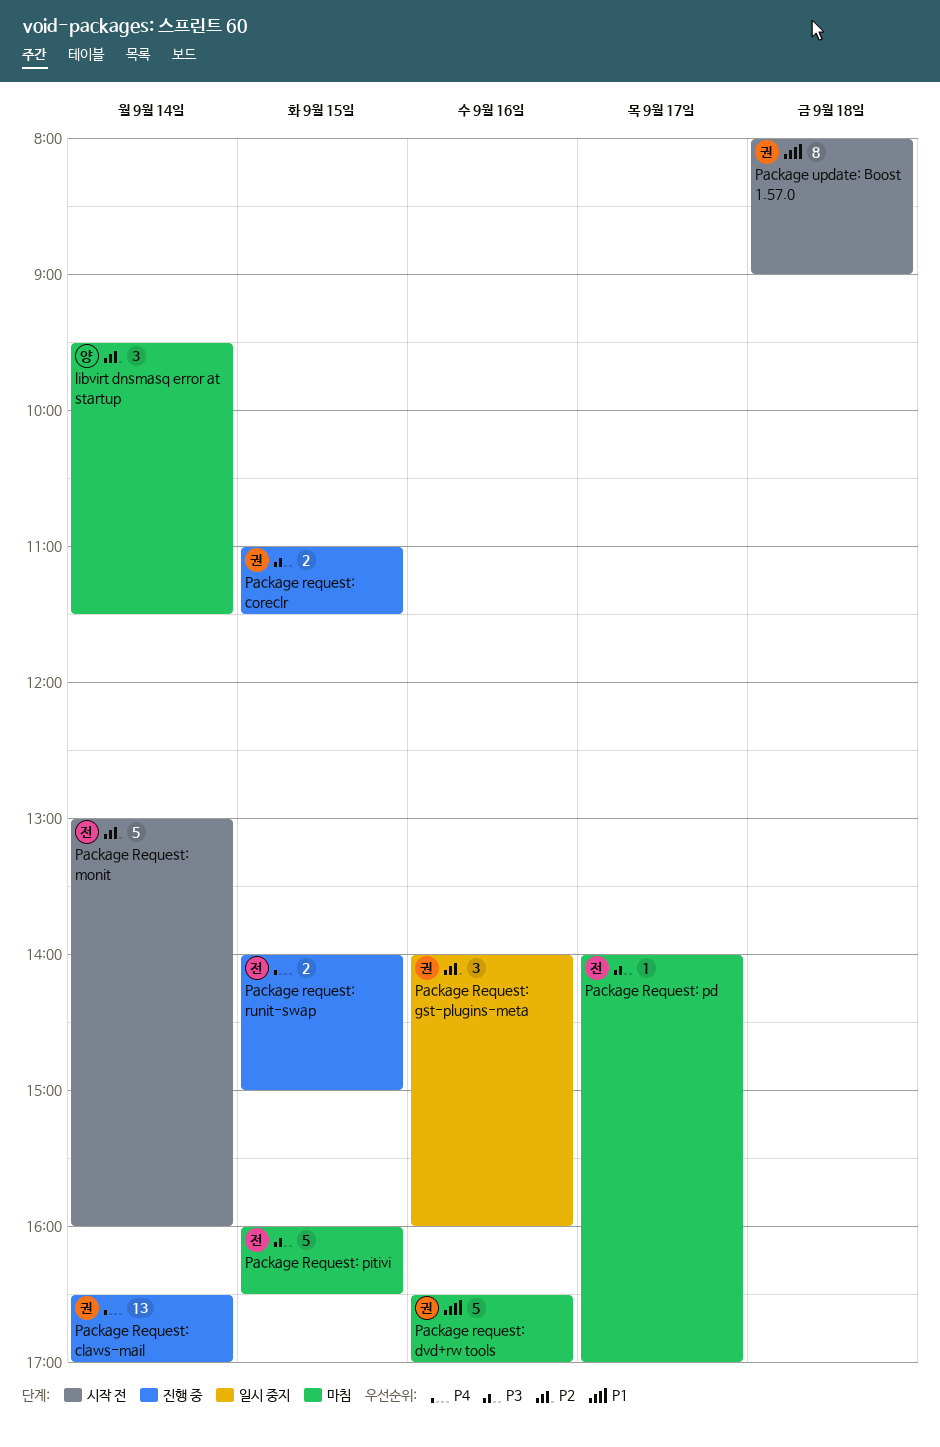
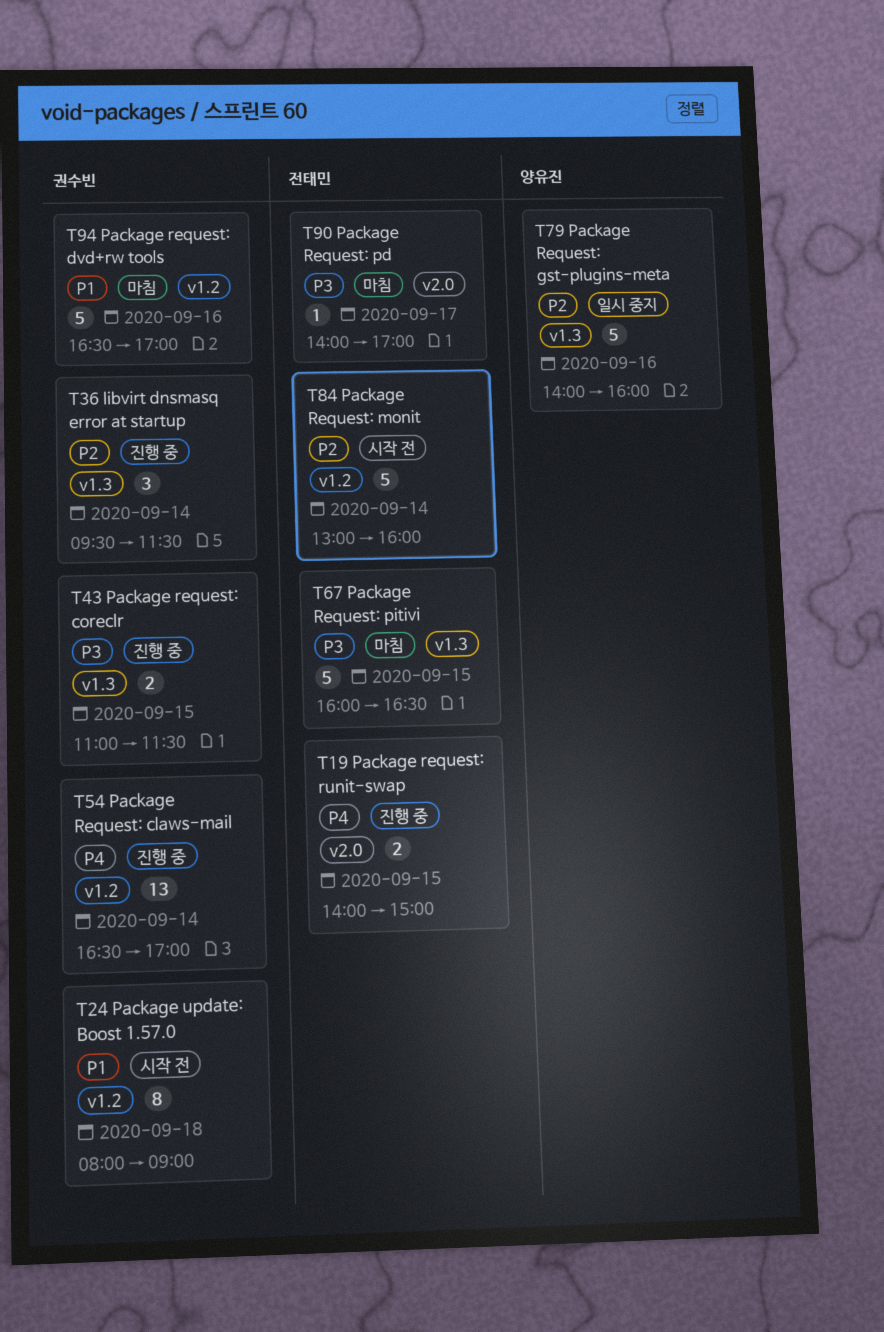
libvirt dnsmasq error at startup, status: 마침 -> 진행 중
libvirt dnsmasq error at startup, owner: 양유진 -> 권수빈
Package Request: gst-plugins-meta, owner: 권수빈 -> 양유진
Package Request: gst-plugins-meta, estimate: 3 -> 5

